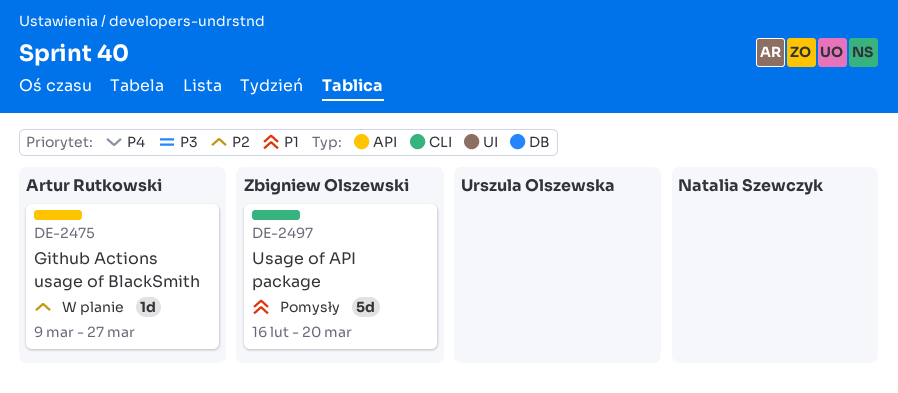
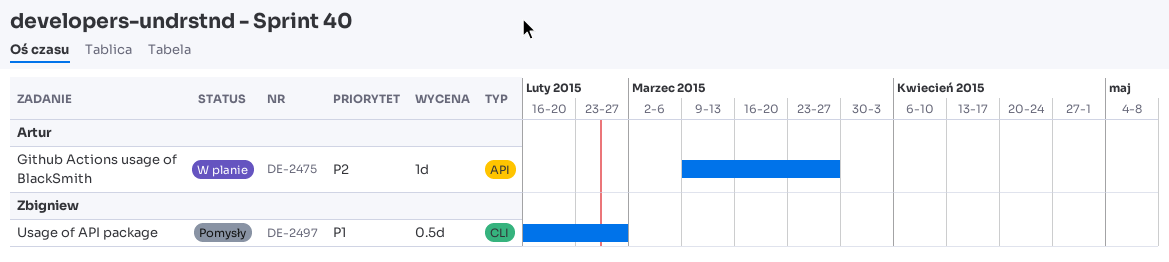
DE-2497, estimate: 5d -> 0.5d
DE-2497, due: Mar 20 -> Feb 27

